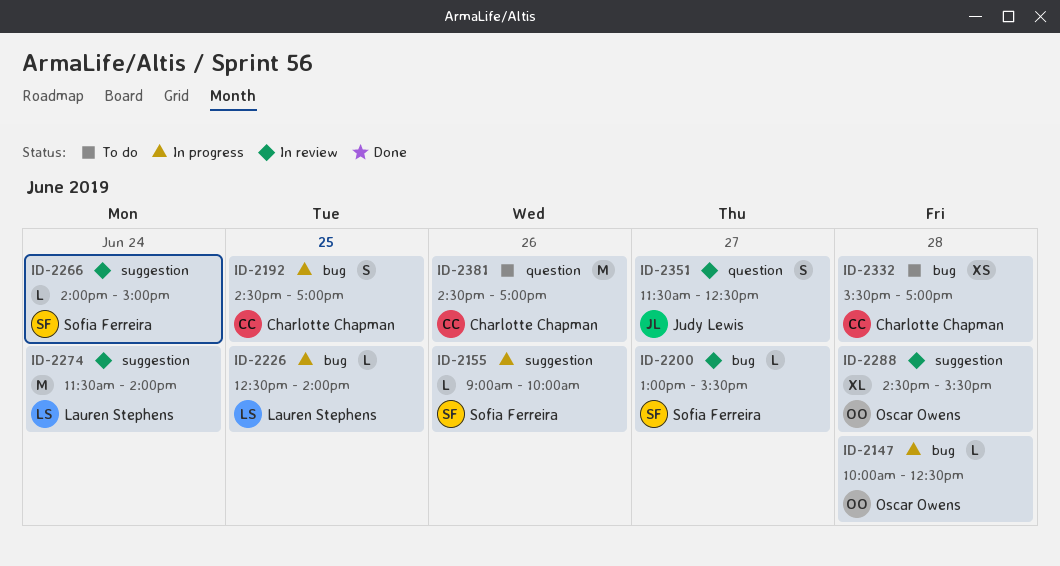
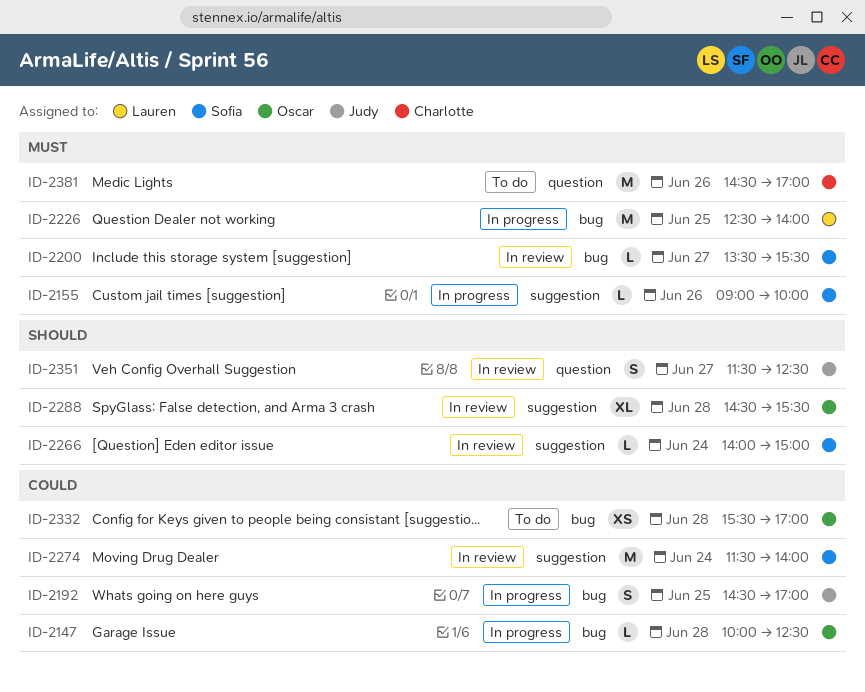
ID-2192, owner: Charlotte Chapman -> Judy Lewis
ID-2200, begins: 13:00 -> 13:30
ID-2226, estimate: L -> M
ID-2274, owner: Lauren Stephens -> Sofia Ferreira
ID-2332, owner: Charlotte Chapman -> Oscar Owens

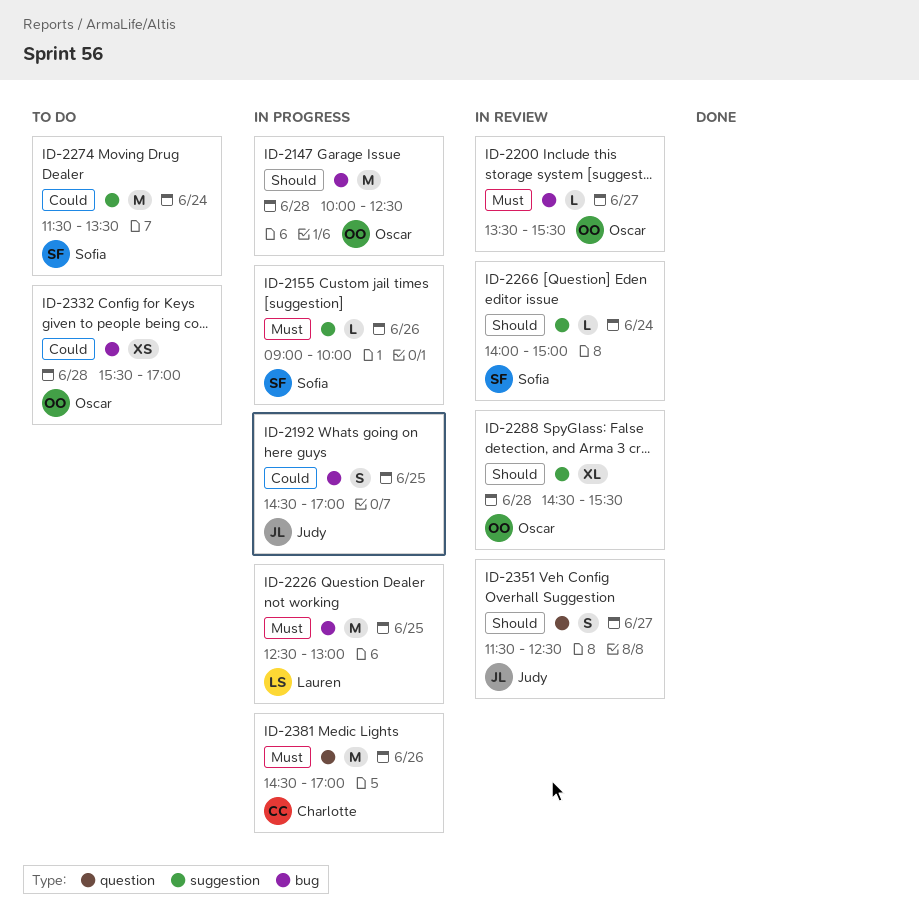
ID-2147, priority: Could -> Should
ID-2147, estimate: L -> M
ID-2200, owner: Sofia -> Oscar
ID-2226, ends: 14:00 -> 13:00
ID-2274, status: In review -> To do
ID-2274, ends: 14:00 -> 13:30
ID-2381, status: To do -> In progress

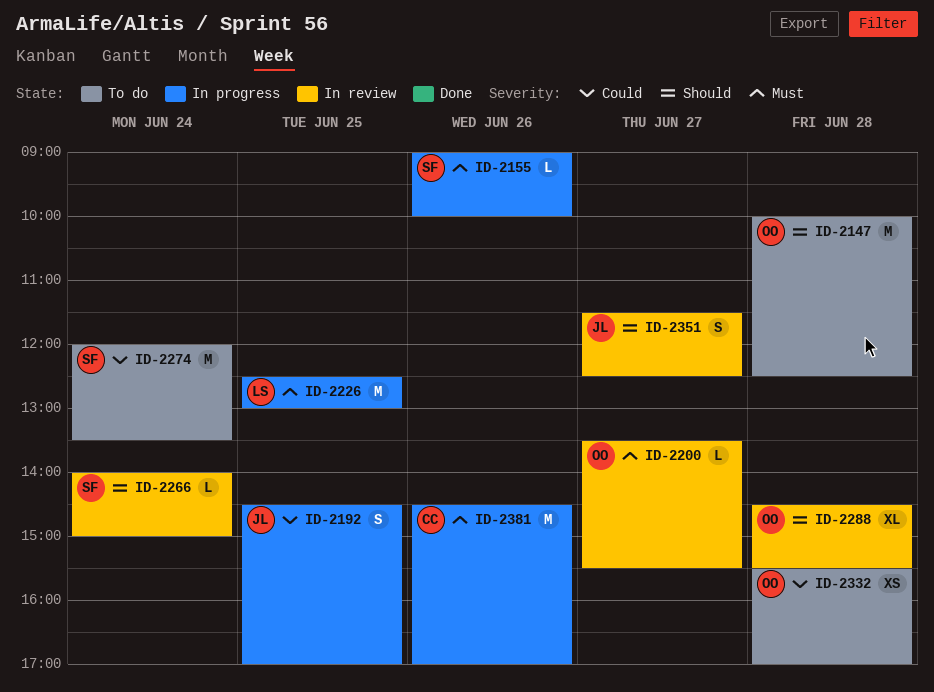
ID-2147, status: In progress -> To do
ID-2274, begins: 11:30 -> 12:00

